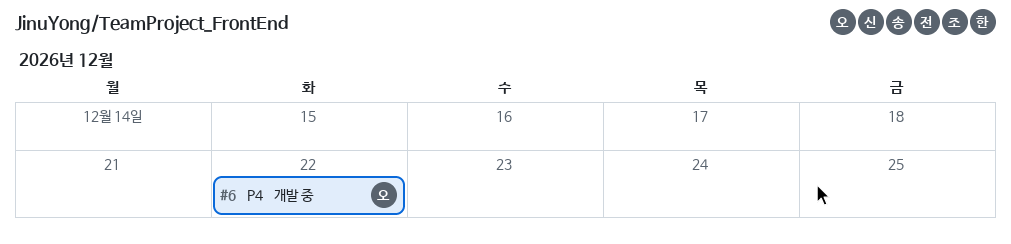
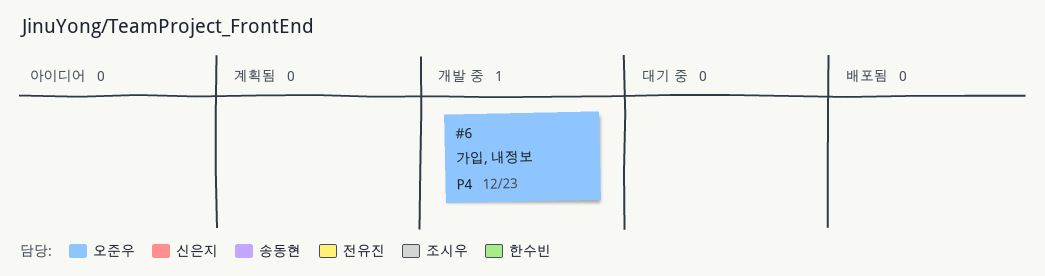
#6, due: Dec 22 -> Dec 23

